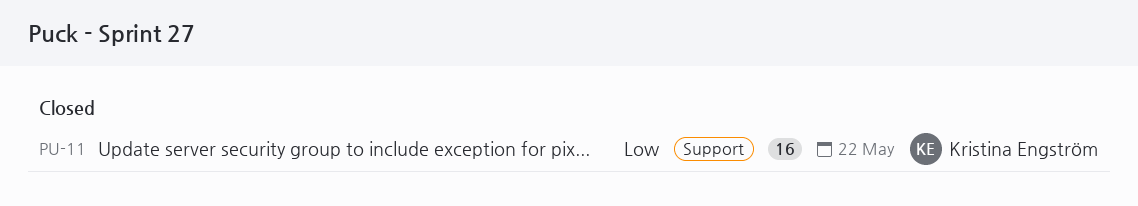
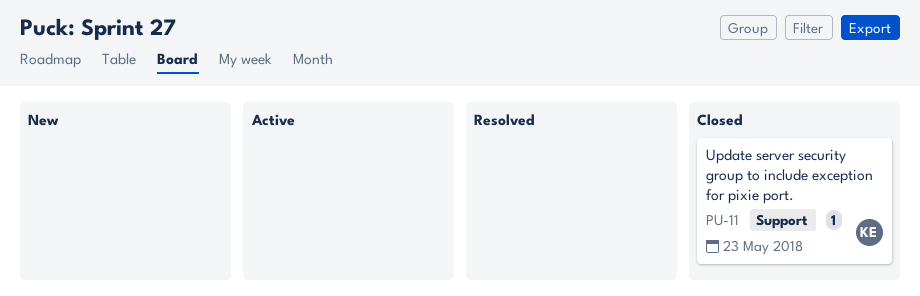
PU-11, estimate: 16 -> 1
PU-11, due: May 22 -> May 23

